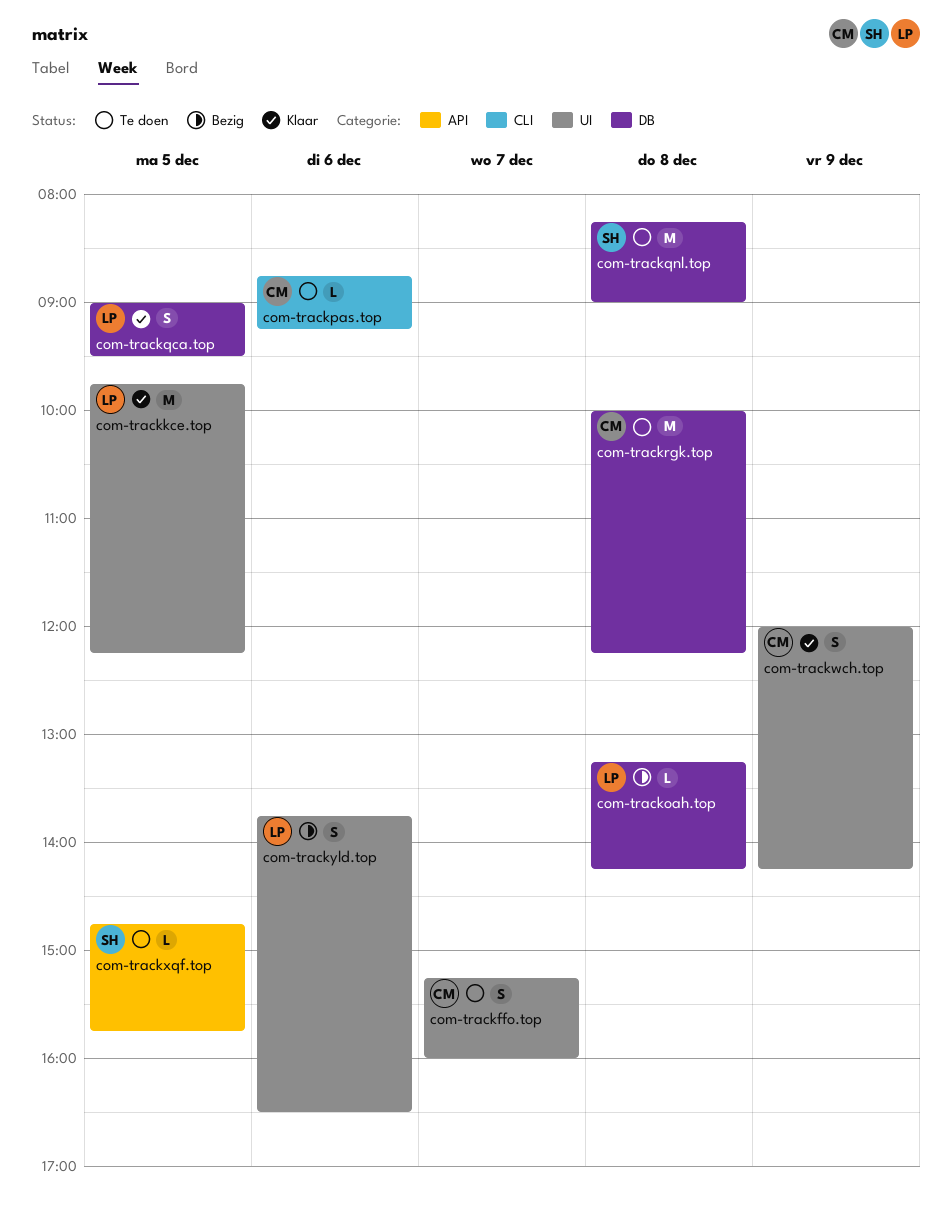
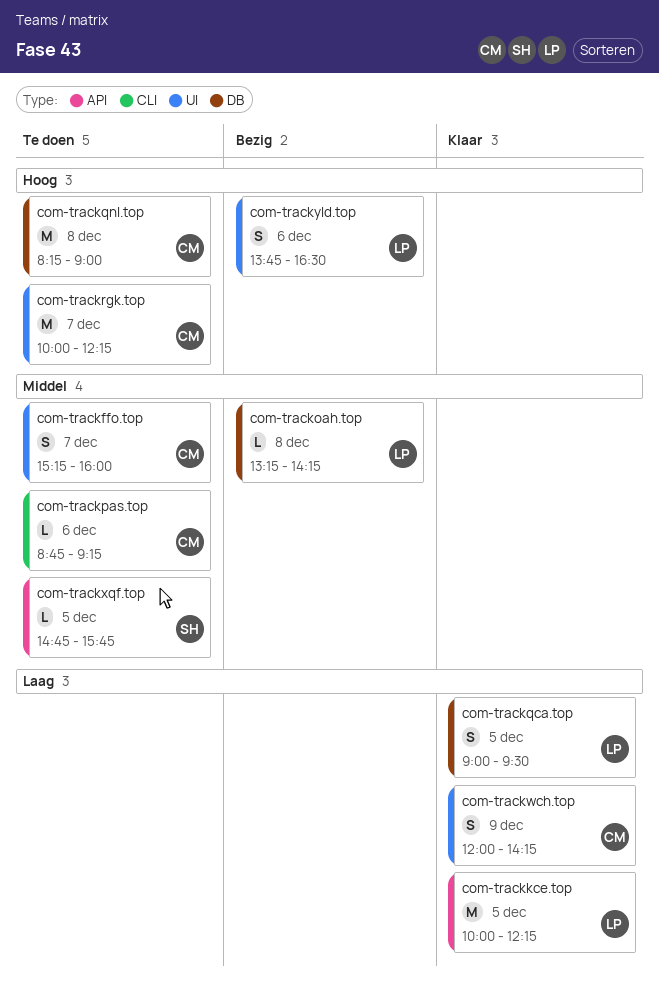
com-trackkce.top, label: UI -> API
com-trackkce.top, begins: 09:45 -> 10:00
com-trackqnl.top, owner: SH -> CM
com-trackrgk.top, label: DB -> UI
com-trackrgk.top, day: Dec 8 -> Dec 7

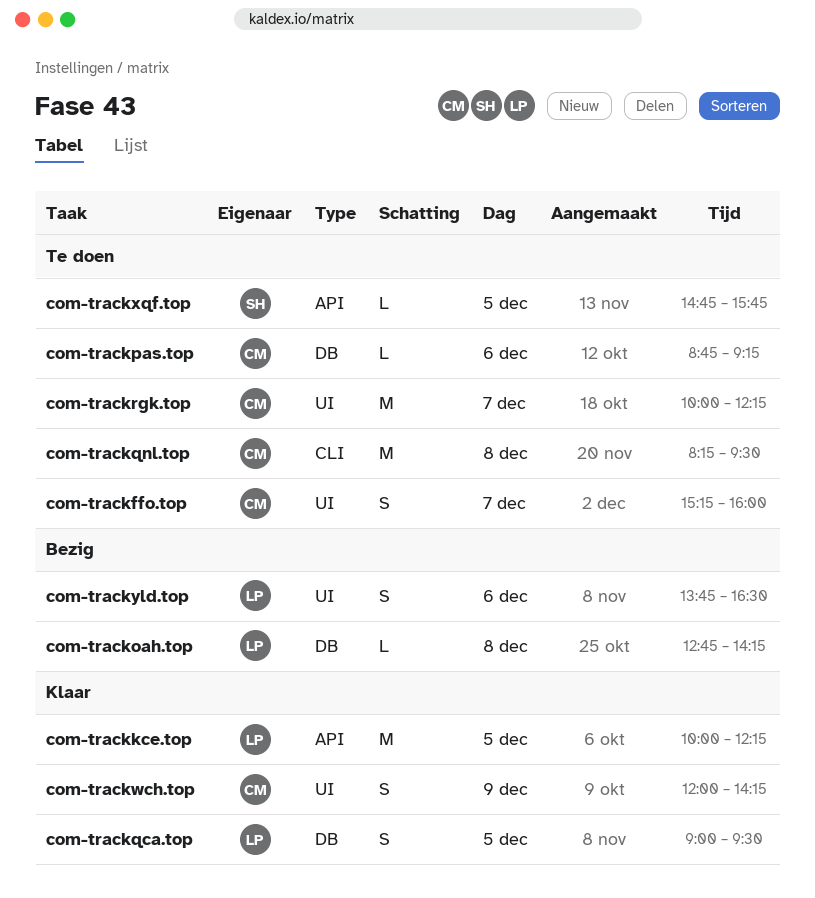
com-trackoah.top, begins: 13:15 -> 12:45
com-trackpas.top, label: CLI -> DB
com-trackqnl.top, label: DB -> CLI
com-trackqnl.top, ends: 09:00 -> 09:30

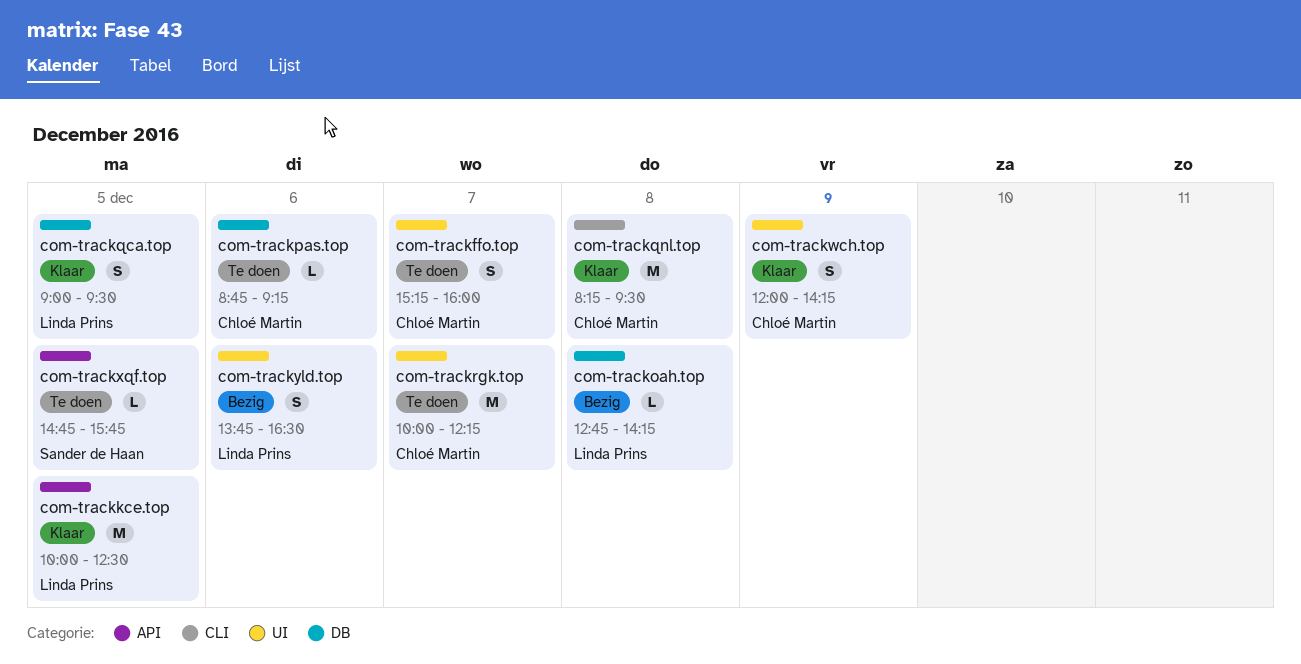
com-trackkce.top, ends: 12:15 -> 12:30
com-trackqnl.top, status: Te doen -> Klaar

